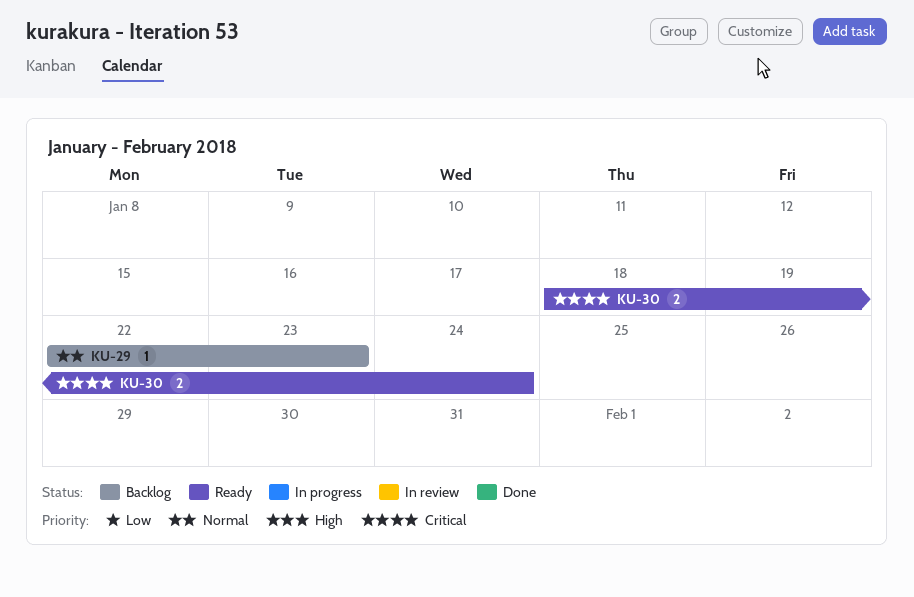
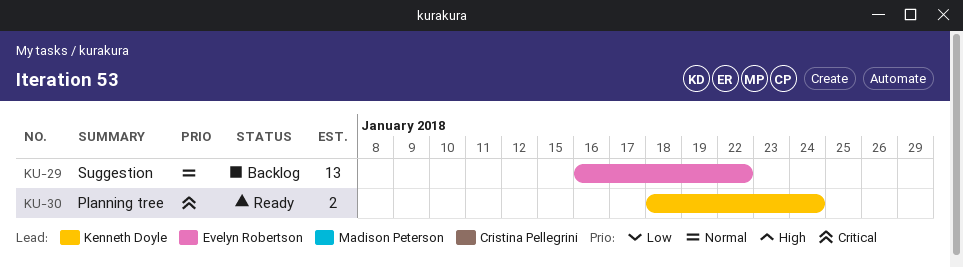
KU-29, estimate: 1 -> 13
KU-29, start: Jan 22 -> Jan 16
KU-29, due: Jan 23 -> Jan 22

